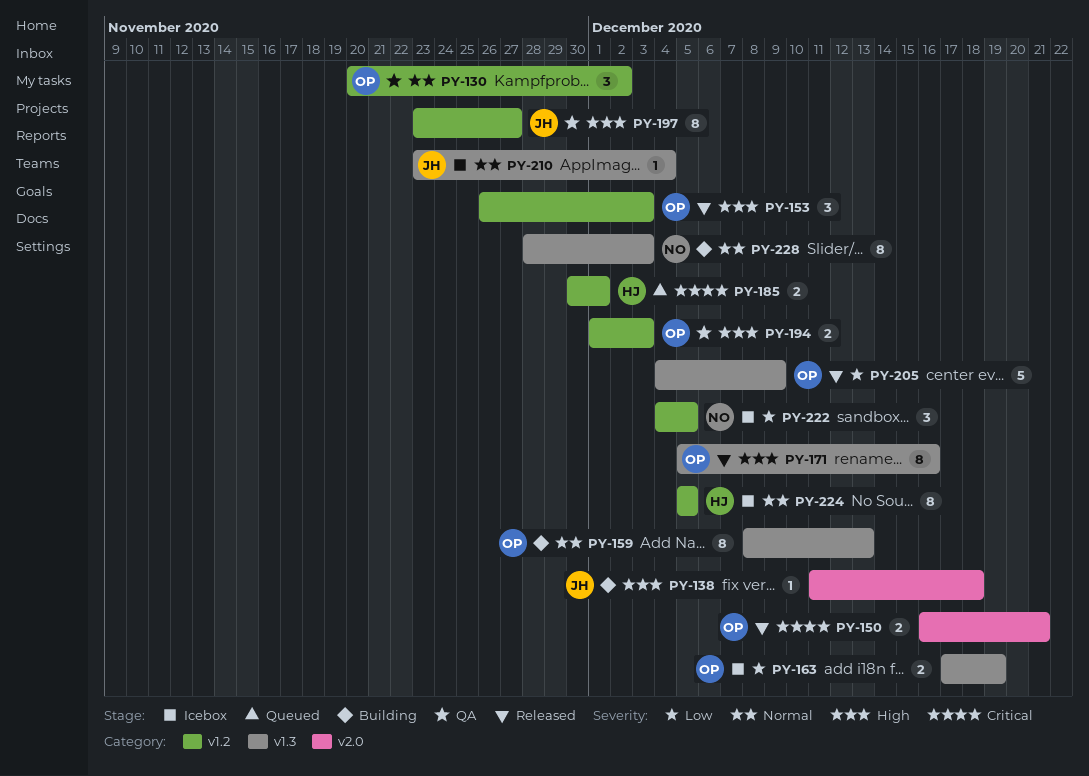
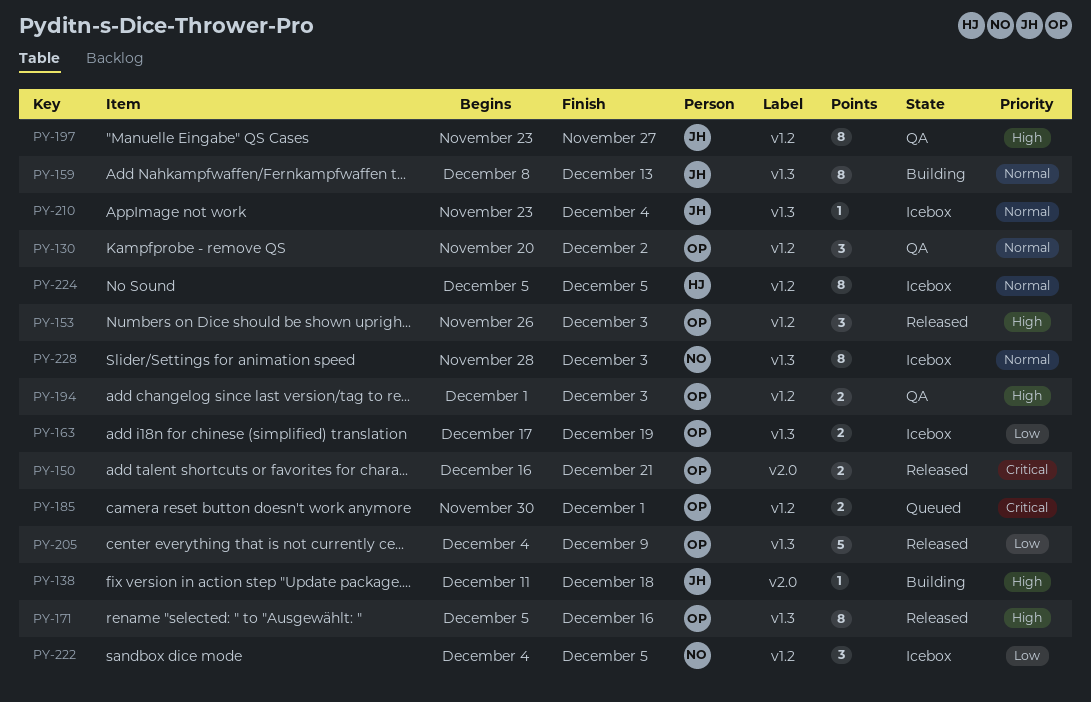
PY-159, owner: OP -> JH
PY-185, owner: HJ -> OP
PY-228, status: Building -> Icebox

